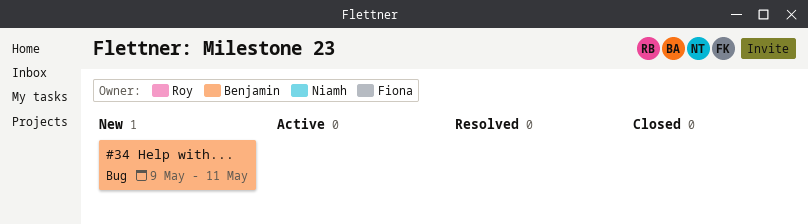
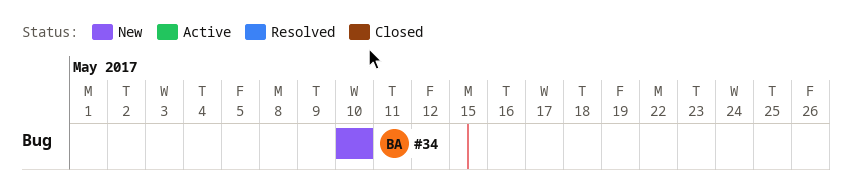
#34, start: May 9 -> May 10
#34, due: May 11 -> May 10

